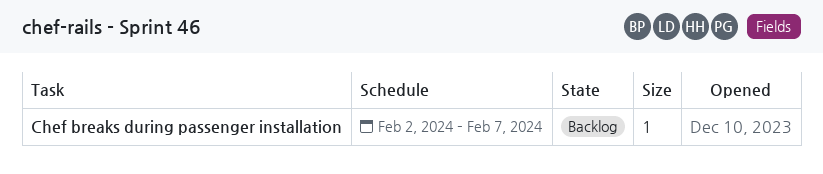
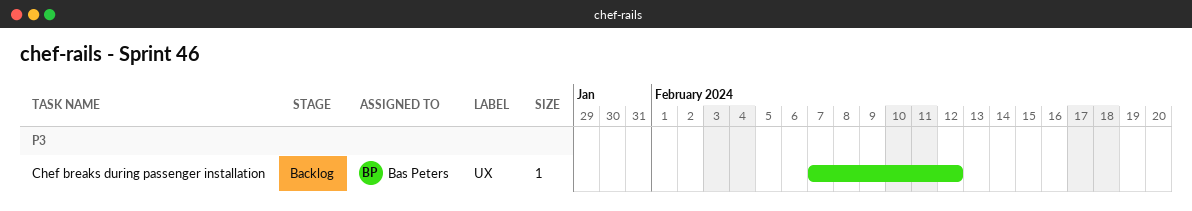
Chef breaks during passenger installation, start: Feb 2 -> Feb 7
Chef breaks during passenger installation, due: Feb 7 -> Feb 12

